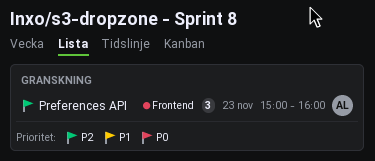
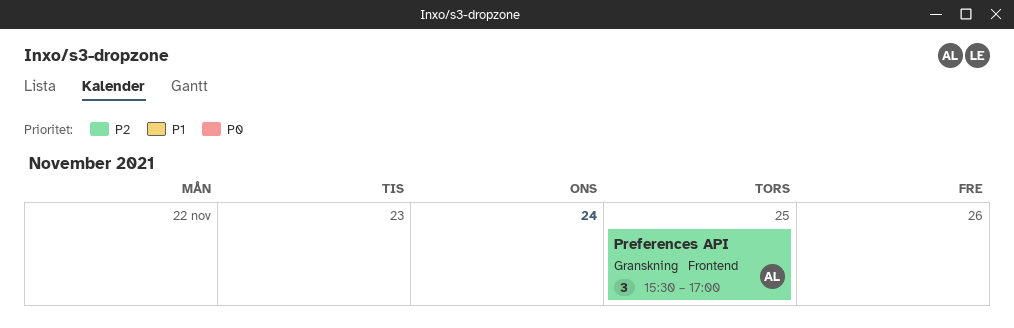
Preferences API, day: Nov 23 -> Nov 25
Preferences API, begins: 15:00 -> 15:30
Preferences API, ends: 16:00 -> 17:00

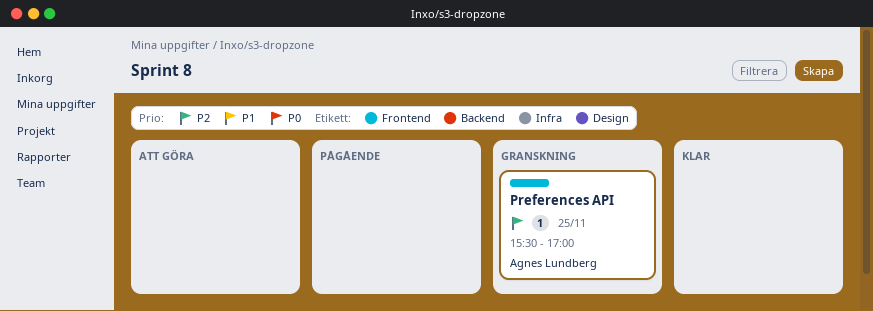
Preferences API, estimate: 3 -> 1

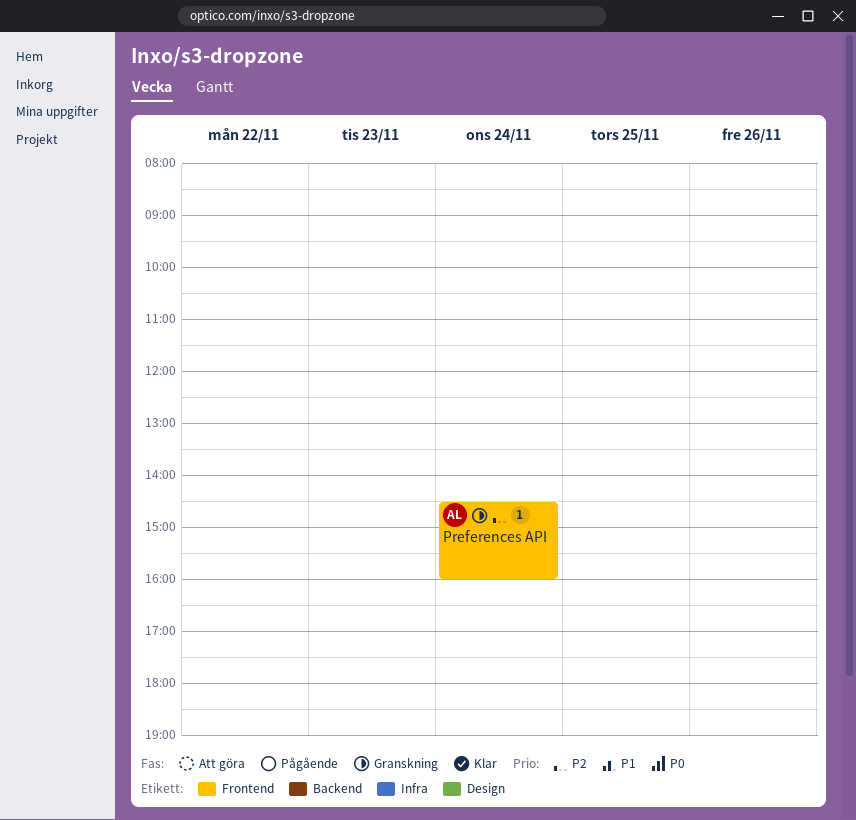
Preferences API, day: Nov 25 -> Nov 24
Preferences API, begins: 15:30 -> 14:30
Preferences API, ends: 17:00 -> 16:00

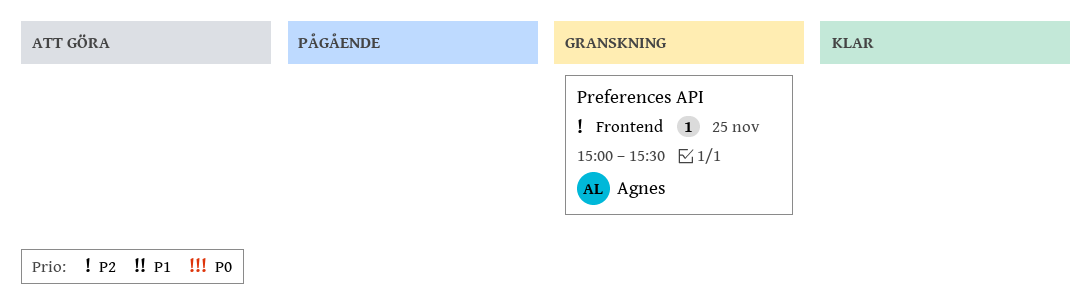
Preferences API, day: Nov 24 -> Nov 25
Preferences API, begins: 14:30 -> 15:00
Preferences API, ends: 16:00 -> 15:30

